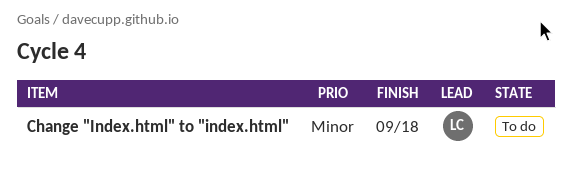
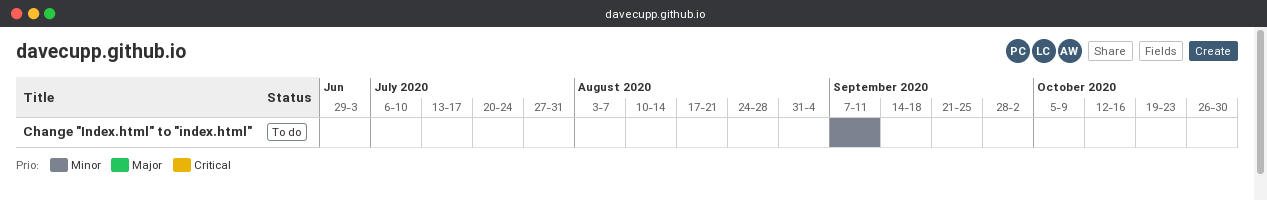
Change "Index.html" to "index.html", due: Sep 18 -> Sep 11

